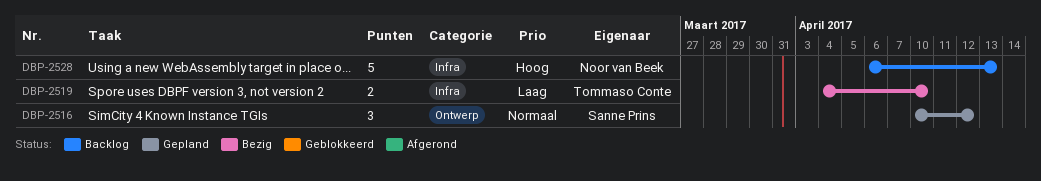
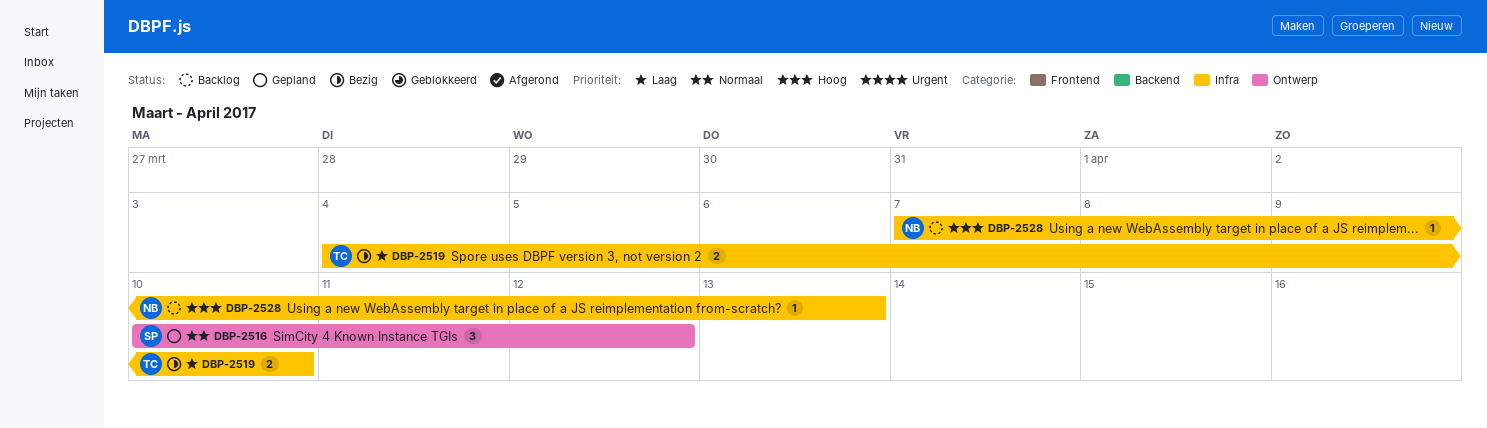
DBP-2528, estimate: 5 -> 1
DBP-2528, start: Apr 6 -> Apr 7

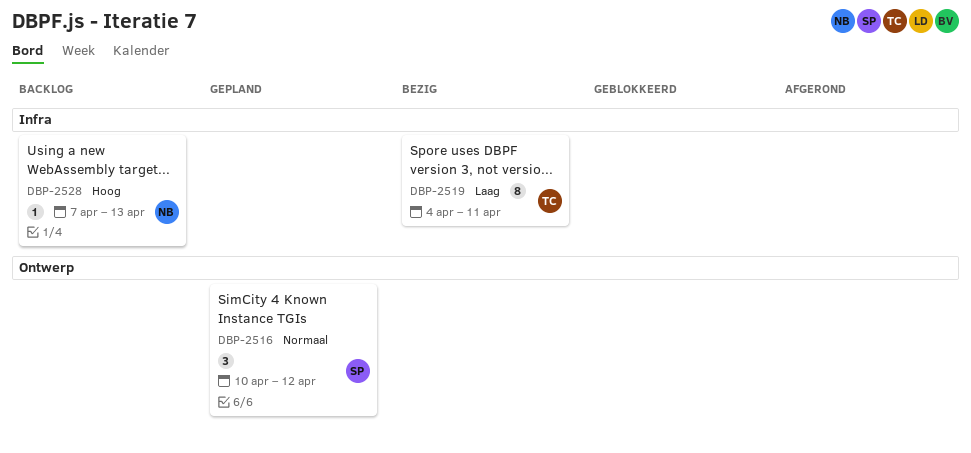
DBP-2519, estimate: 2 -> 8
DBP-2519, due: Apr 10 -> Apr 11

